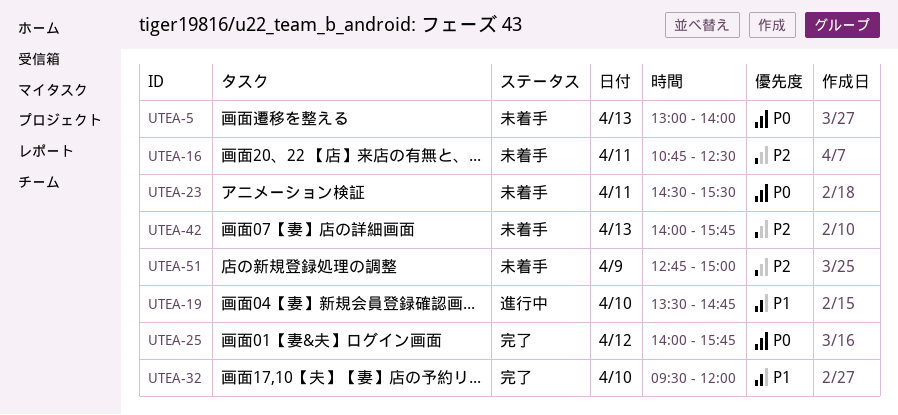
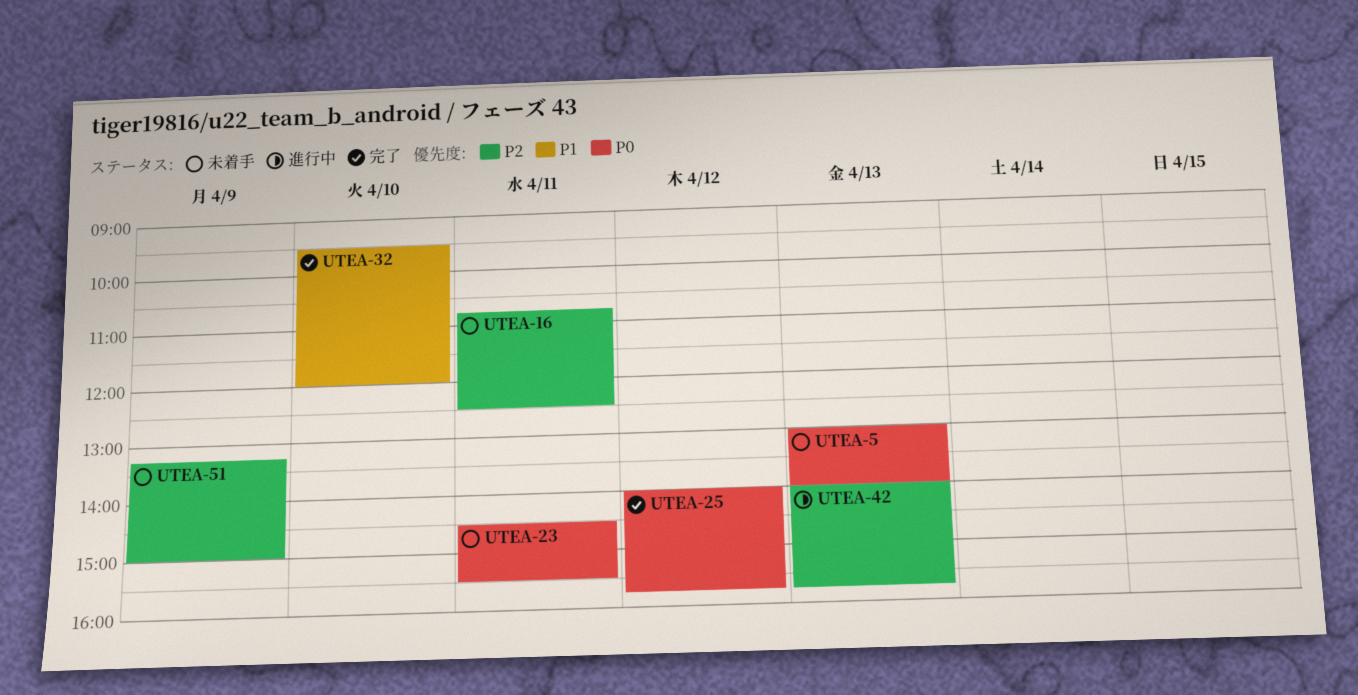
UTEA-19: present -> none
UTEA-42, status: 未着手 -> 進行中
UTEA-51, begins: 12:45 -> 13:15

